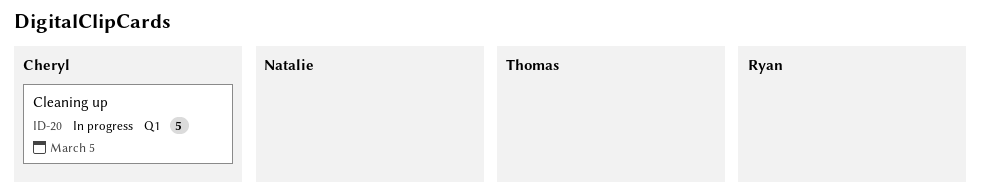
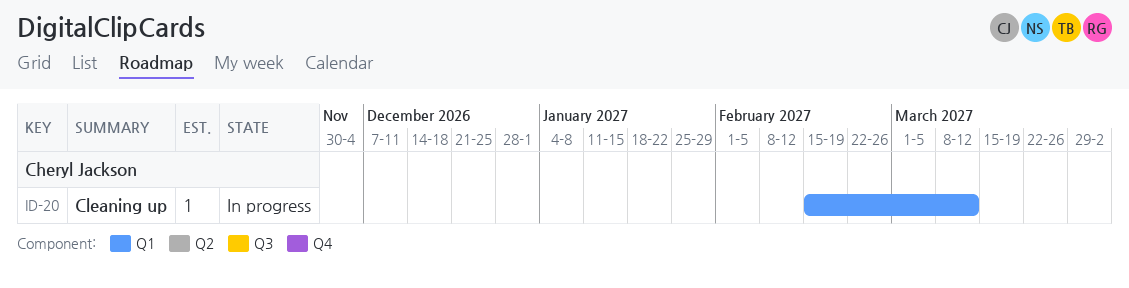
ID-20, estimate: 5 -> 1
ID-20, due: Mar 5 -> Mar 12

